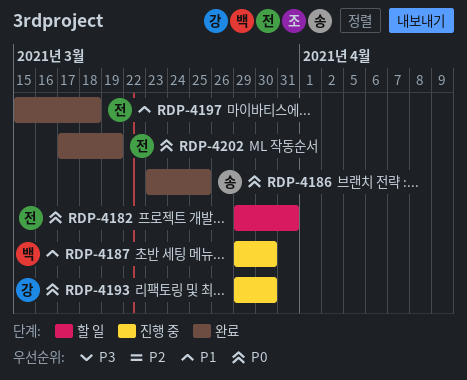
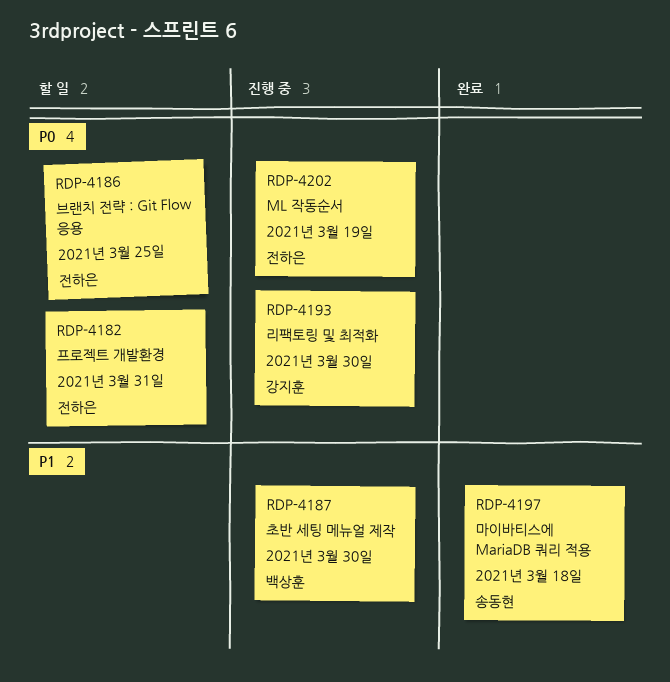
RDP-4186, status: 완료 -> 할 일
RDP-4186, owner: 송동현 -> 전하은
RDP-4197, owner: 전하은 -> 송동현
RDP-4202, status: 완료 -> 진행 중

